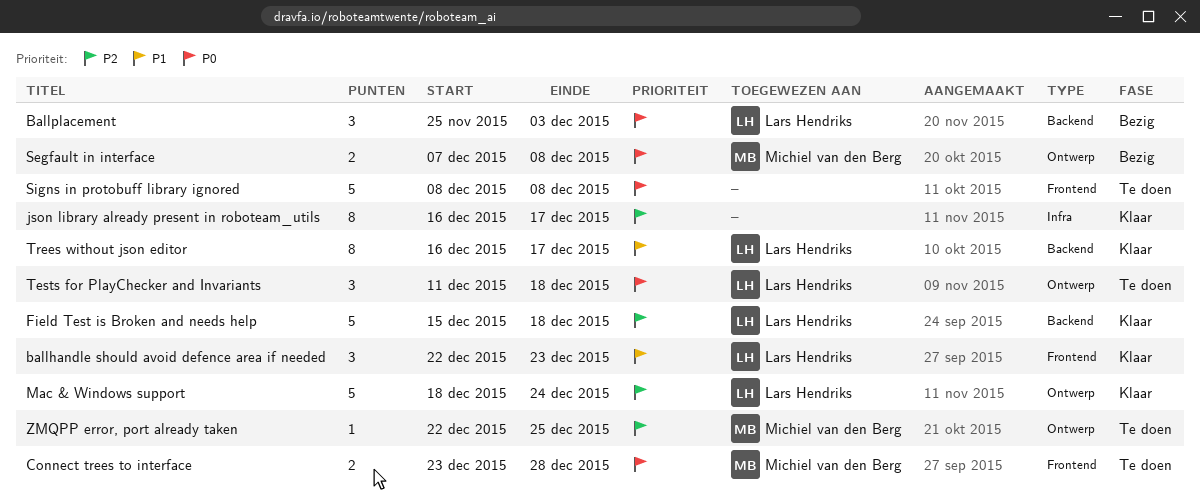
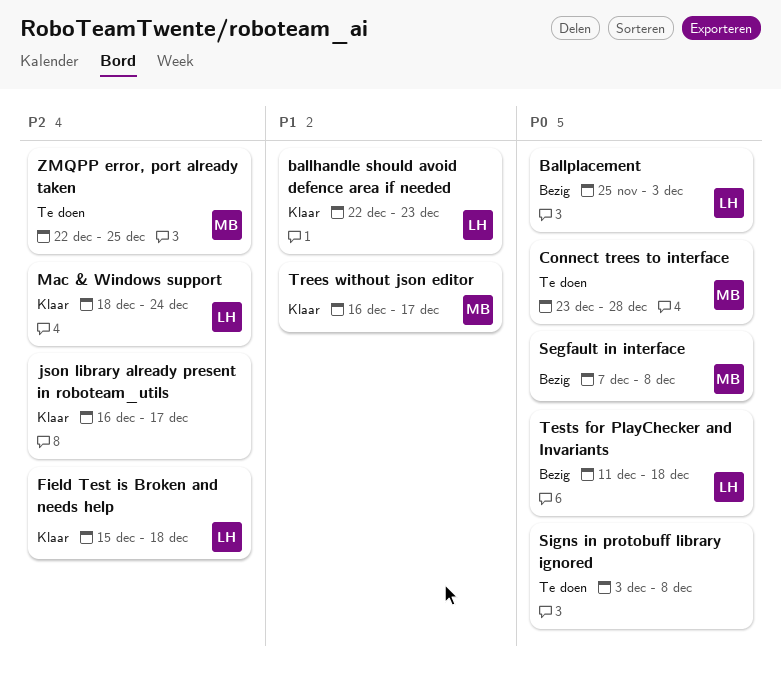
Signs in protobuff library ignored, start: Dec 8 -> Dec 3
Tests for PlayChecker and Invariants, status: Te doen -> Bezig
Trees without json editor, owner: Lars Hendriks -> Michiel van den Berg

